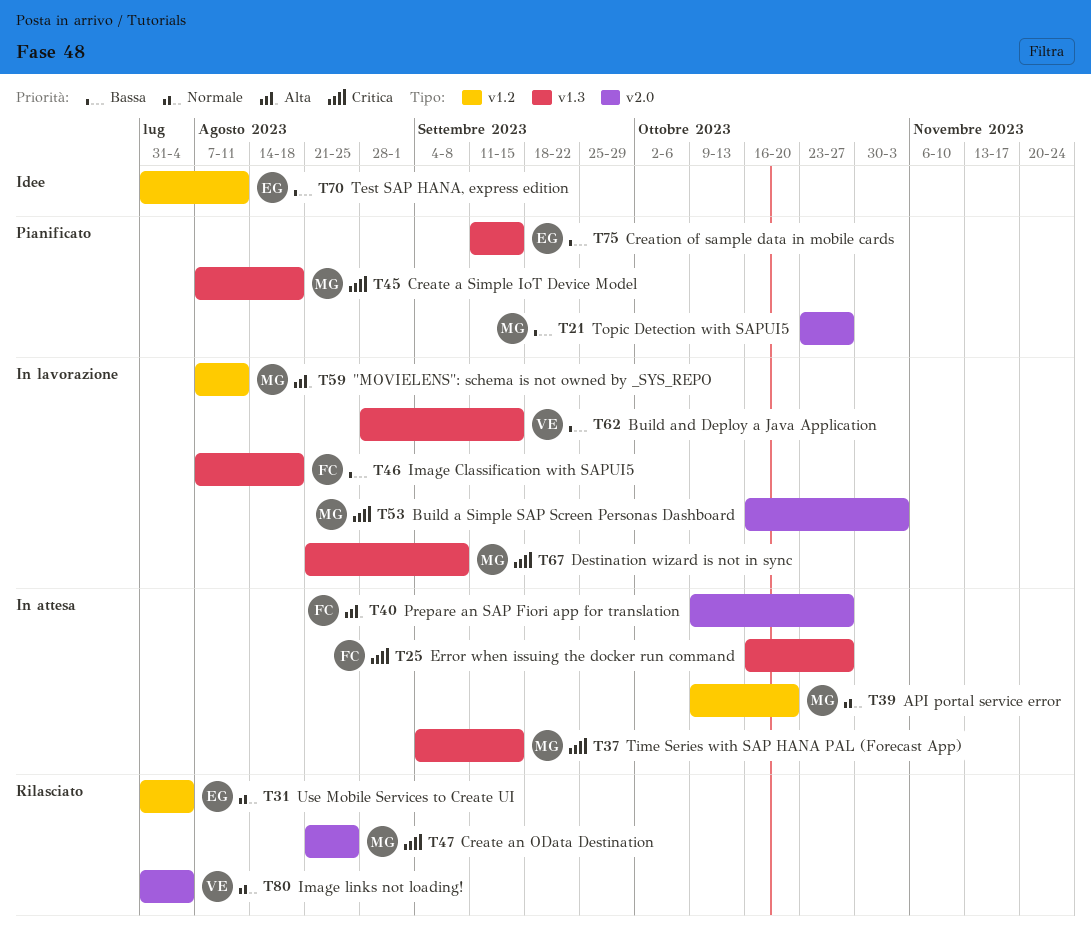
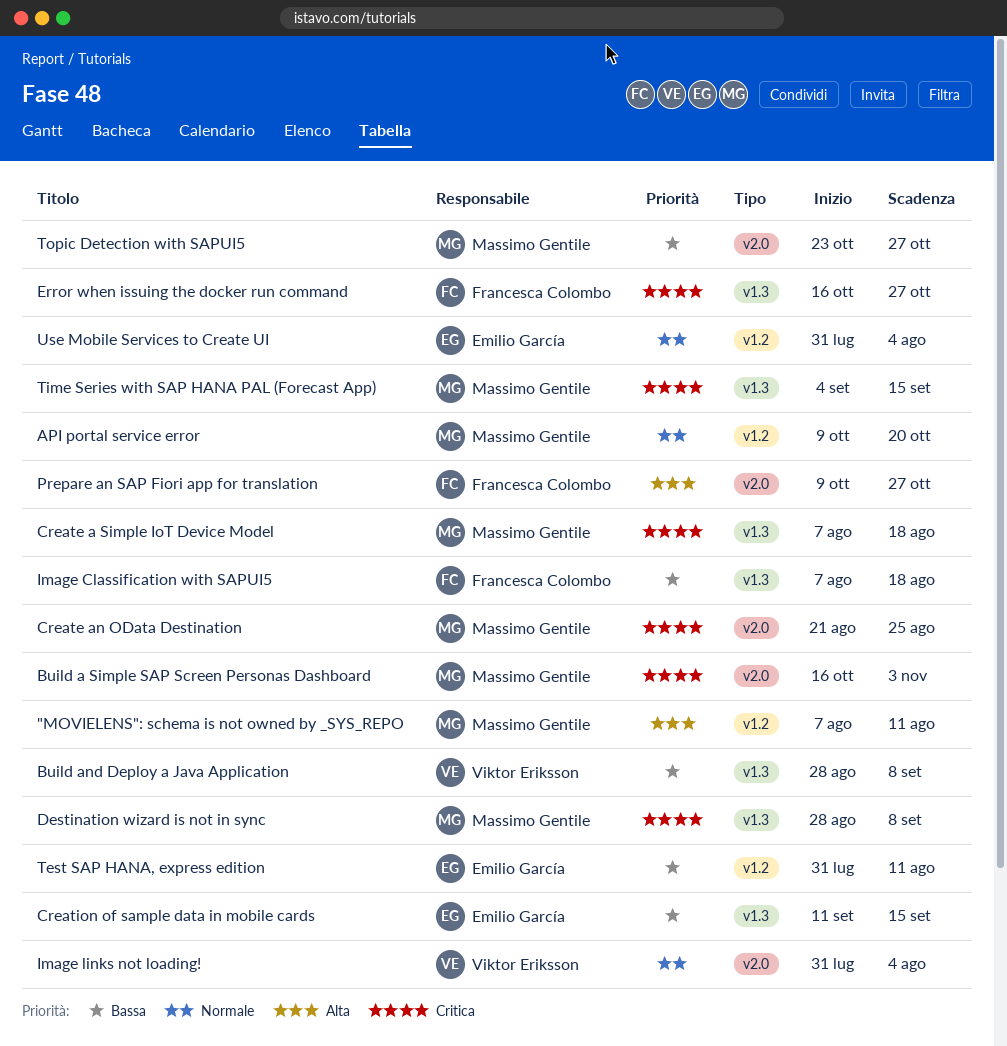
Build and Deploy a Java Application, due: Sep 15 -> Sep 8
Destination wizard is not in sync, start: Aug 21 -> Aug 28

